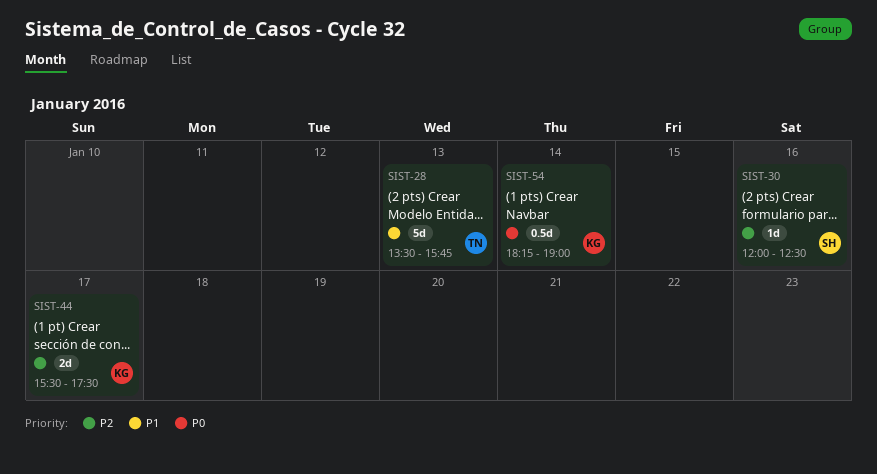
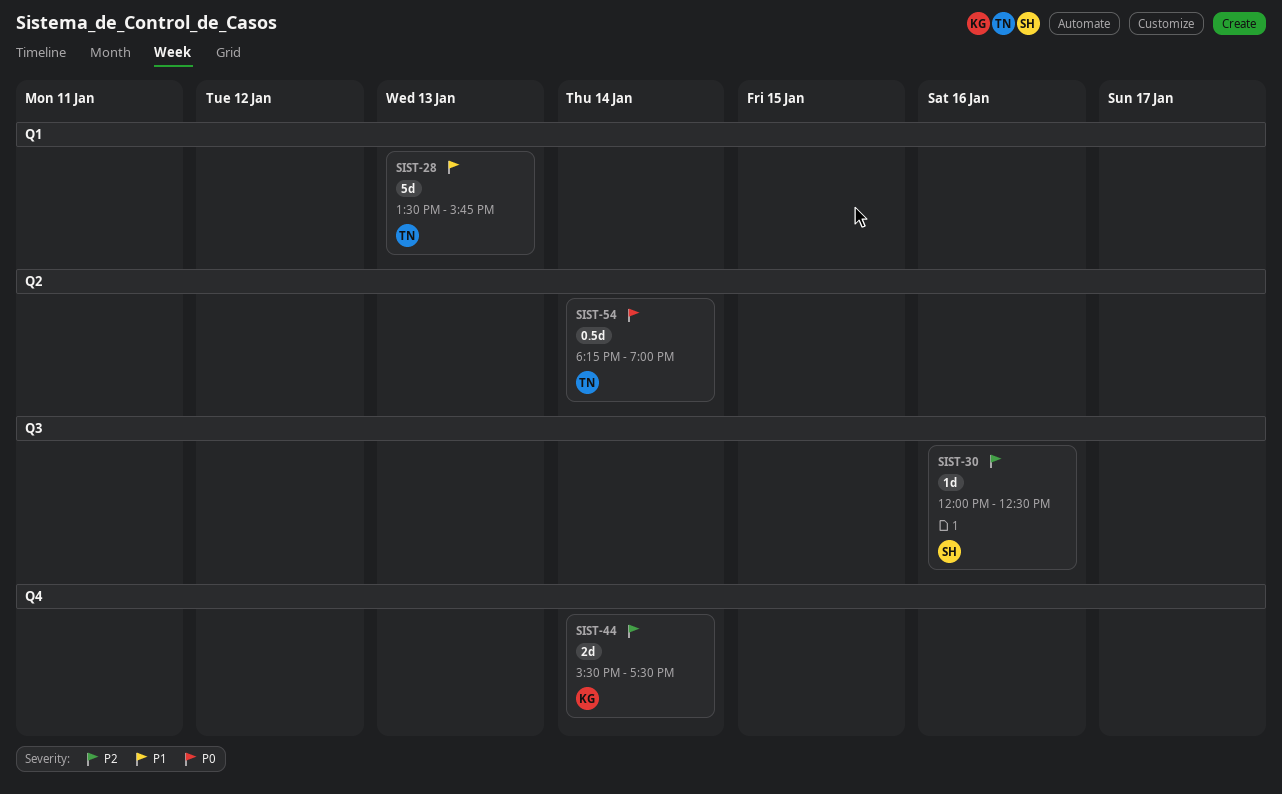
SIST-44, day: Jan 17 -> Jan 14
SIST-54, owner: KG -> TN

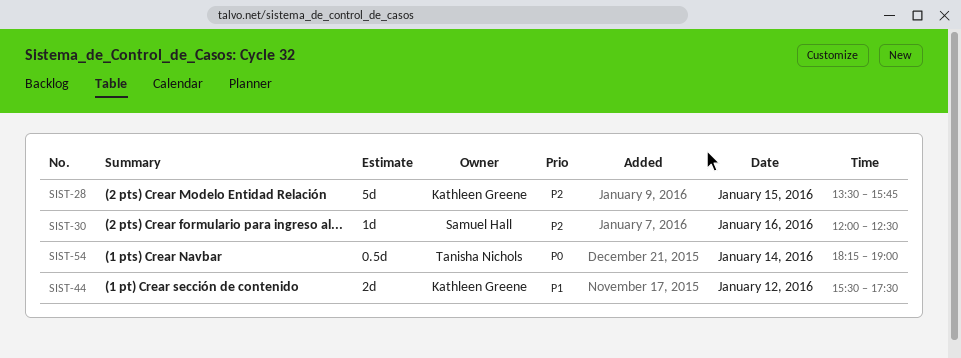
SIST-28, owner: Tanisha Nichols -> Kathleen Greene
SIST-28, priority: P1 -> P2
SIST-28, day: Jan 13 -> Jan 15
SIST-44, priority: P2 -> P1
SIST-44, day: Jan 14 -> Jan 12

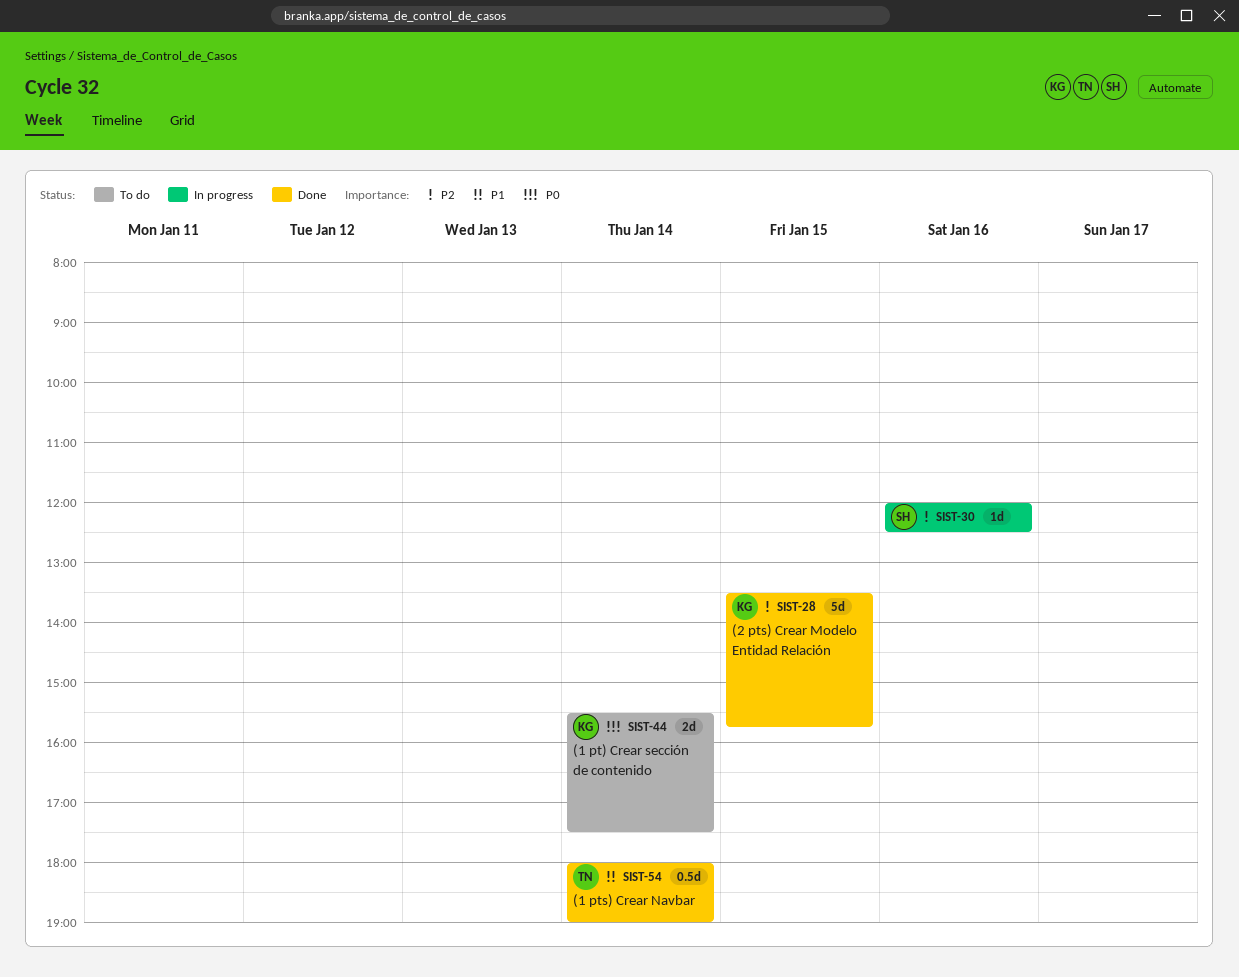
SIST-44, priority: P1 -> P0
SIST-44, day: Jan 12 -> Jan 14
SIST-54, priority: P0 -> P1
SIST-54, begins: 18:15 -> 18:00

